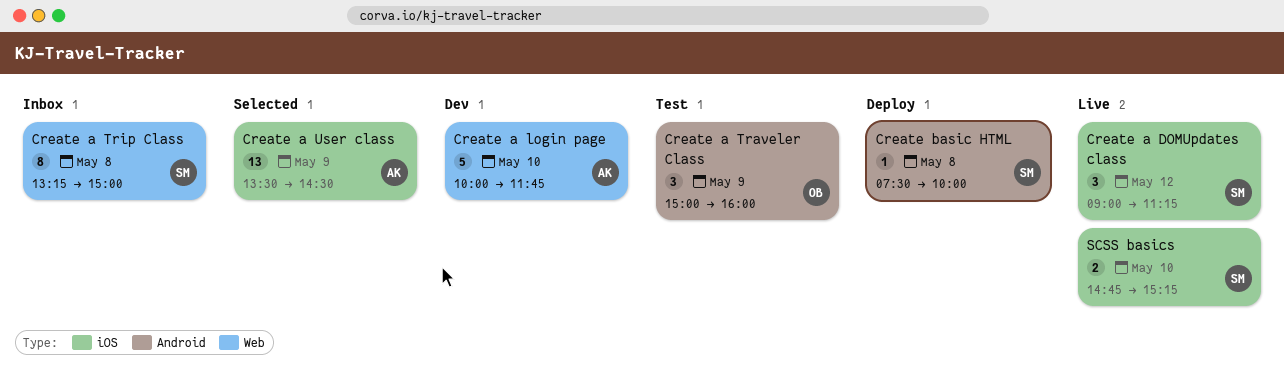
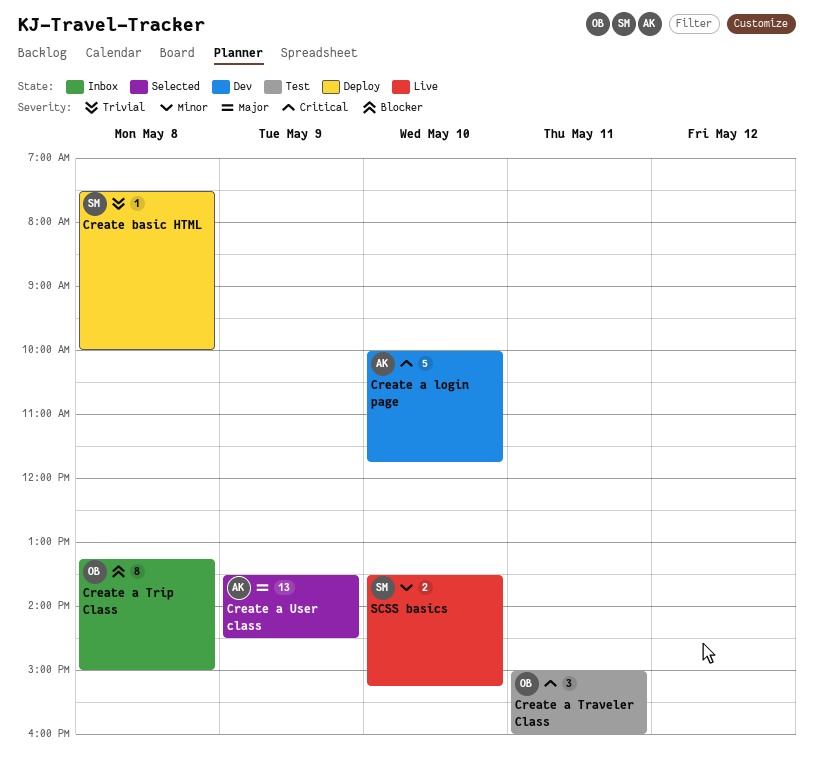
Create a DOMUpdates class: present -> none
Create a Traveler Class, day: May 9 -> May 11
Create a Trip Class, owner: SM -> OB
SCSS basics, begins: 14:45 -> 13:30

